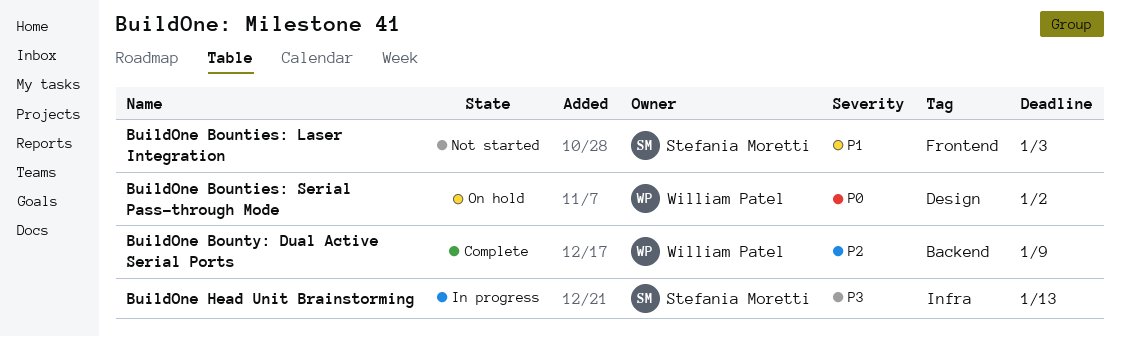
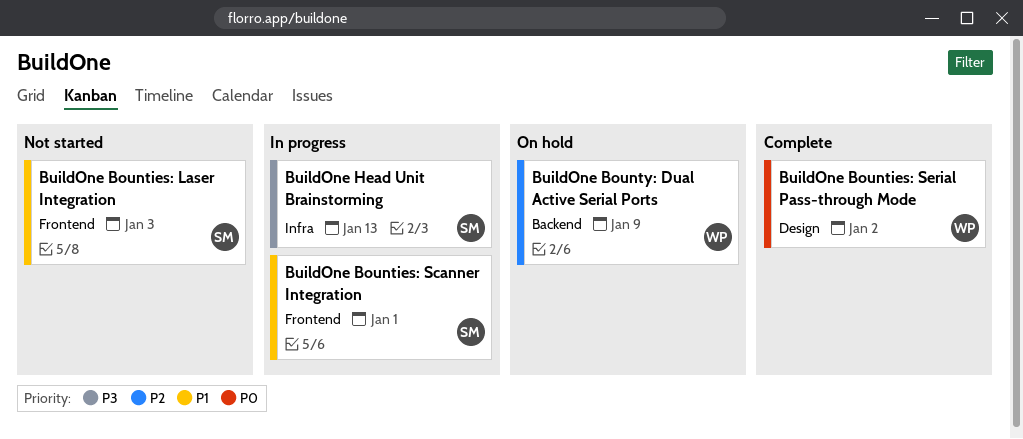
BuildOne Bounties: Scanner Integration: none -> present
BuildOne Bounties: Serial Pass-through Mode, status: On hold -> Complete
BuildOne Bounty: Dual Active Serial Ports, status: Complete -> On hold

